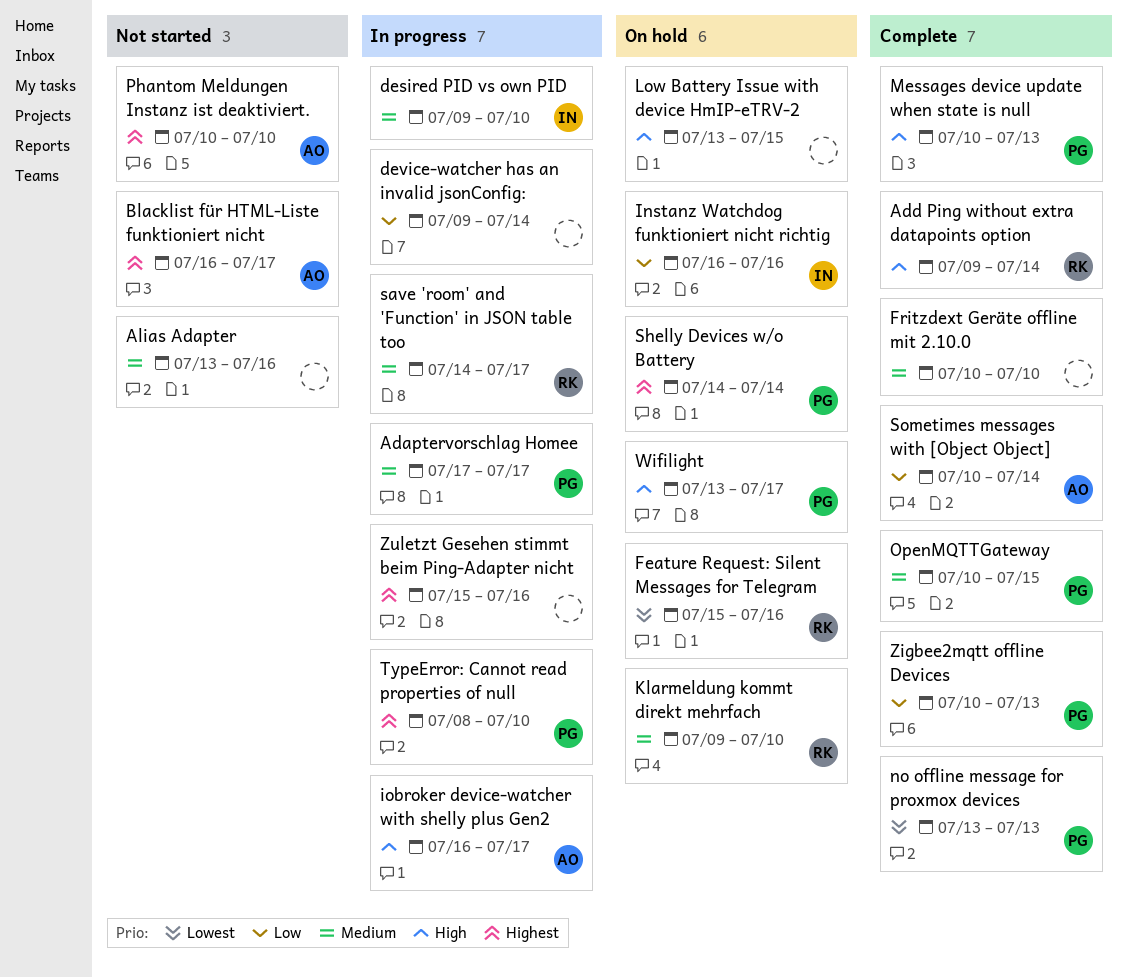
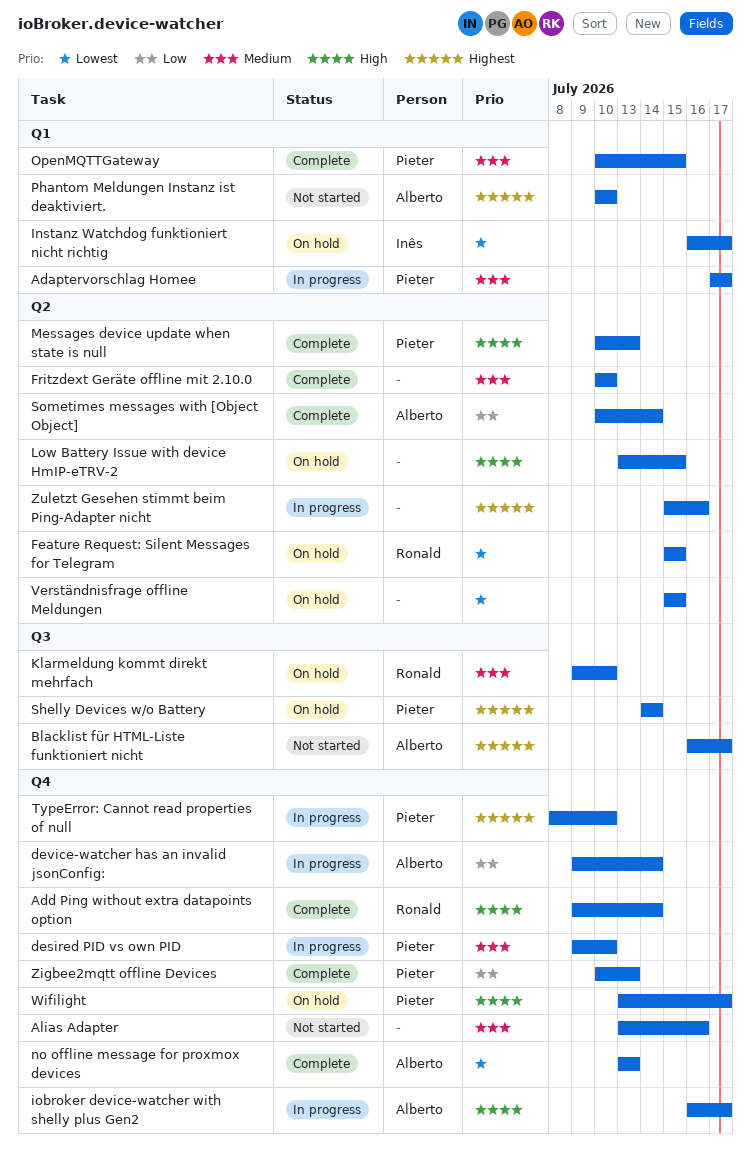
desired PID vs own PID, owner: Inês -> Pieter
device-watcher has an invalid jsonConfig:, owner: none -> Alberto
Feature Request: Silent Messages for Telegram, due: Jul 16 -> Jul 15
Instanz Watchdog funktioniert nicht richtig, priority: Low -> Lowest
Instanz Watchdog funktioniert nicht richtig, due: Jul 16 -> Jul 17
no offline message for proxmox devices, owner: Pieter -> Alberto
save 'room' and 'Function' in JSON table too: present -> none
Verständnisfrage offline Meldungen: none -> present

